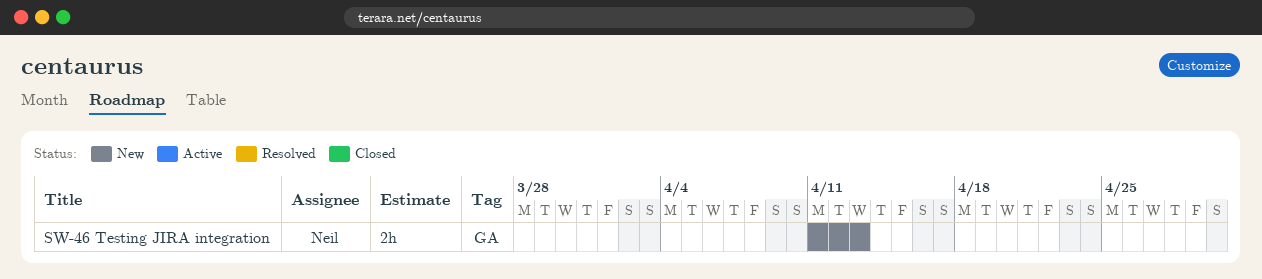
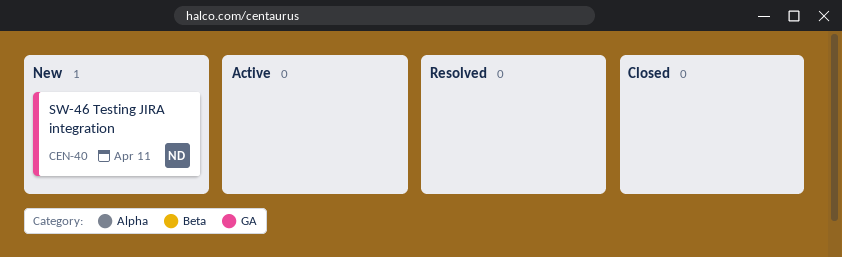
SW-46 Testing JIRA integration, due: Apr 13 -> Apr 11

